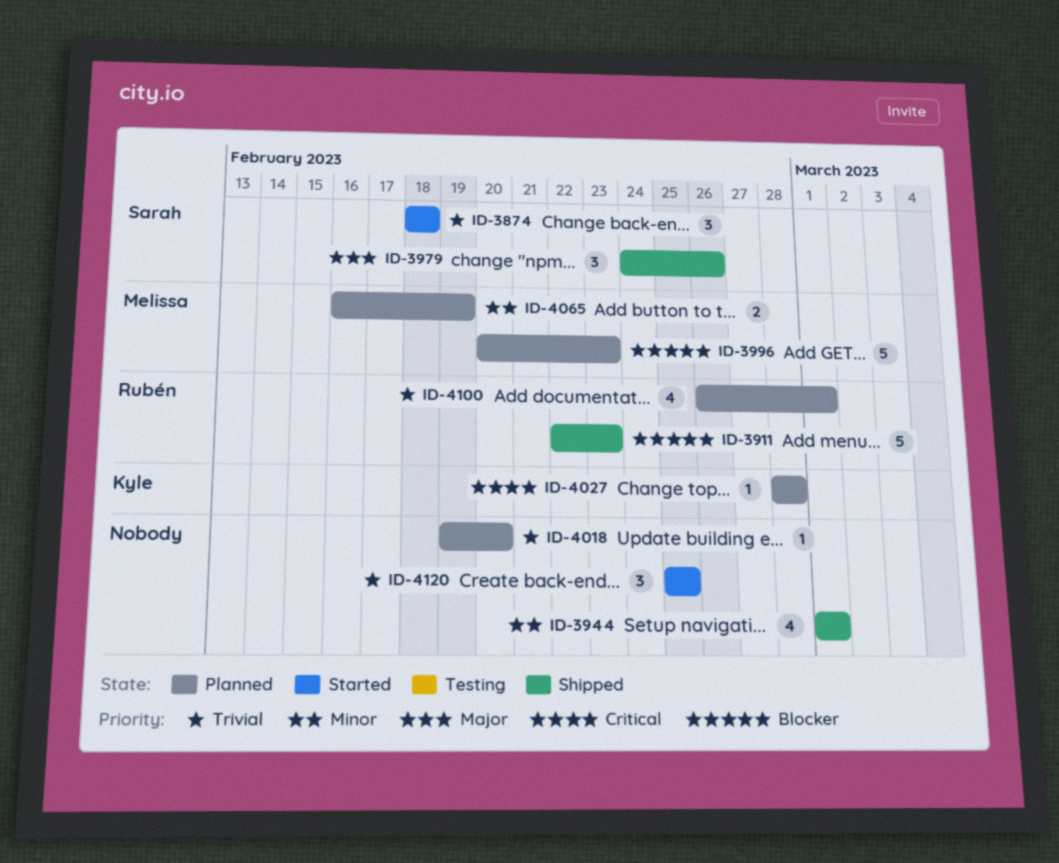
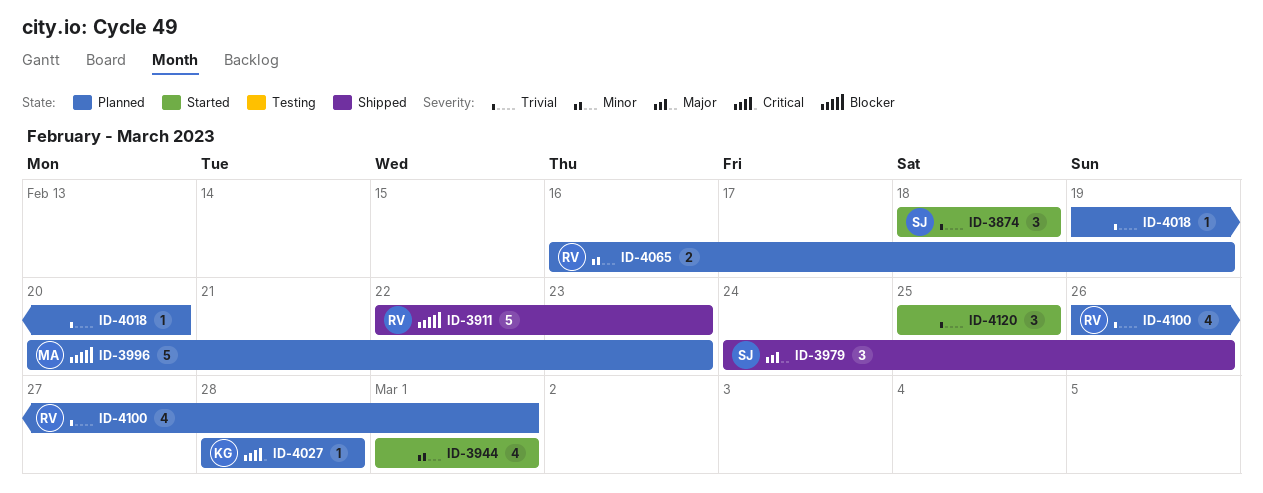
ID-3944, status: Shipped -> Started
ID-4065, owner: Melissa -> Rubén

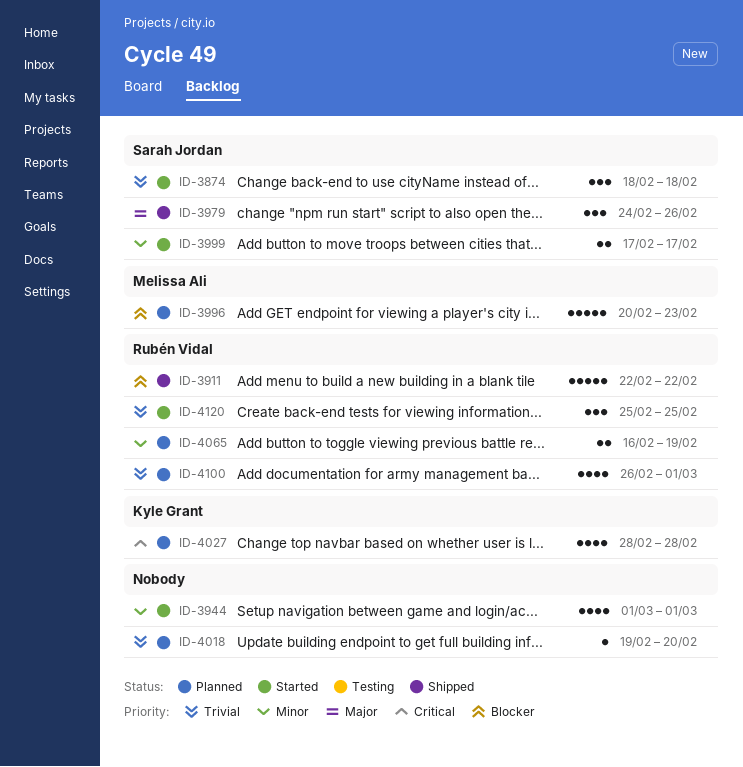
ID-3911, due: Feb 23 -> Feb 22
ID-3999: none -> present
ID-4027, estimate: 1 -> 4
ID-4120, owner: none -> Rubén Vidal

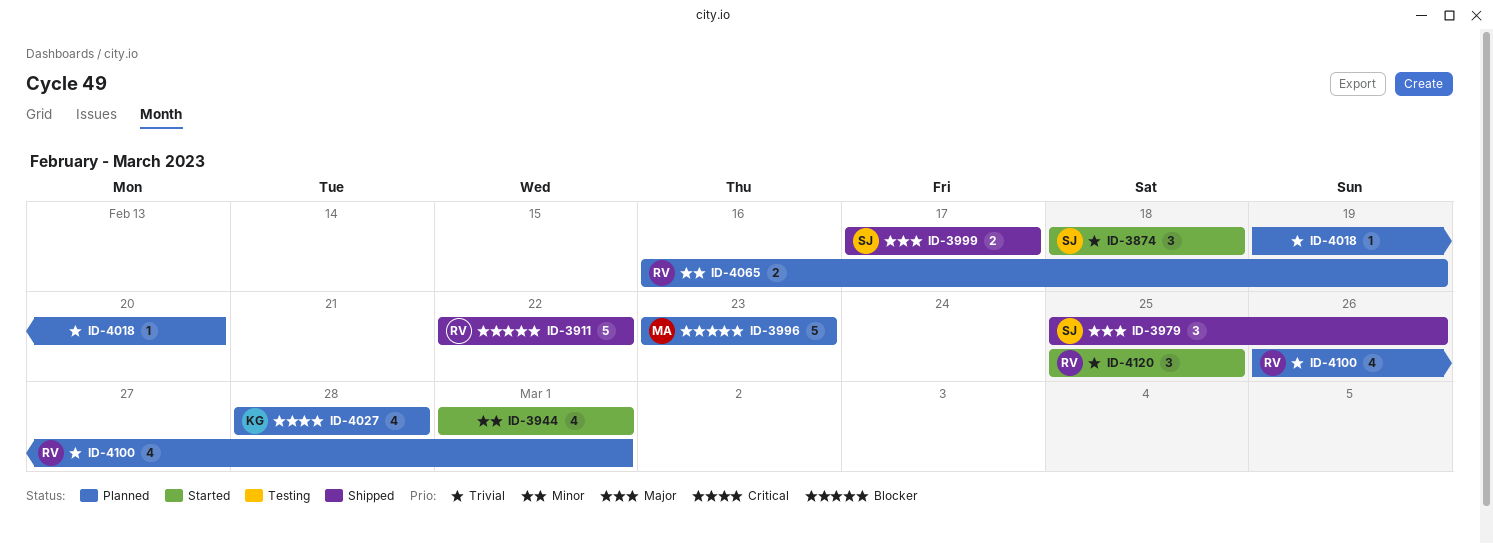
ID-3979, start: Feb 24 -> Feb 25
ID-3996, start: Feb 20 -> Feb 23
ID-3999, status: Started -> Shipped
ID-3999, priority: Minor -> Major

